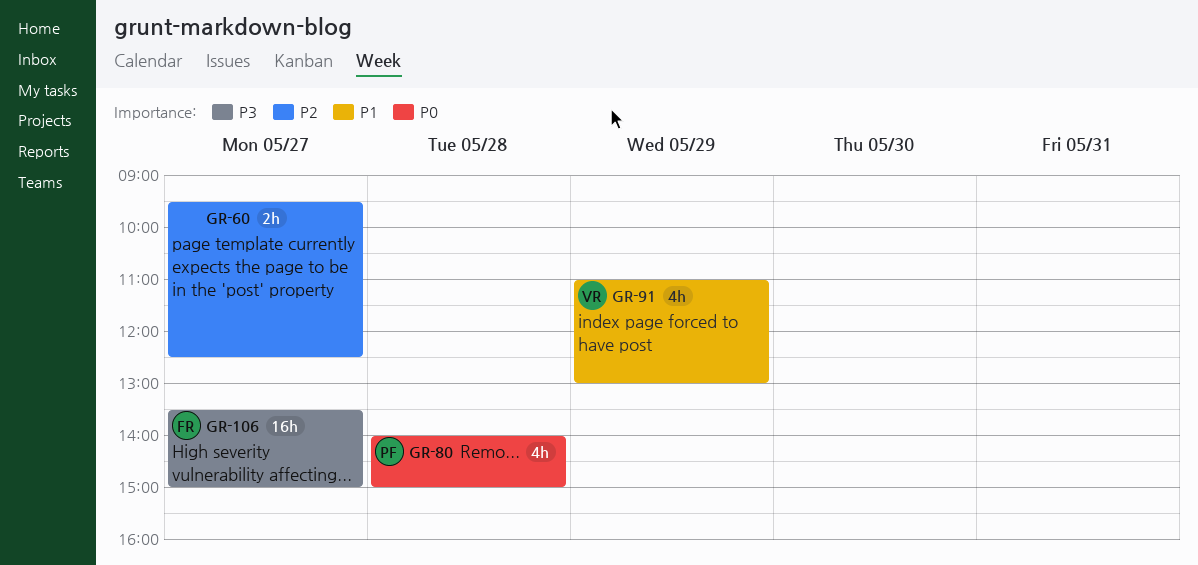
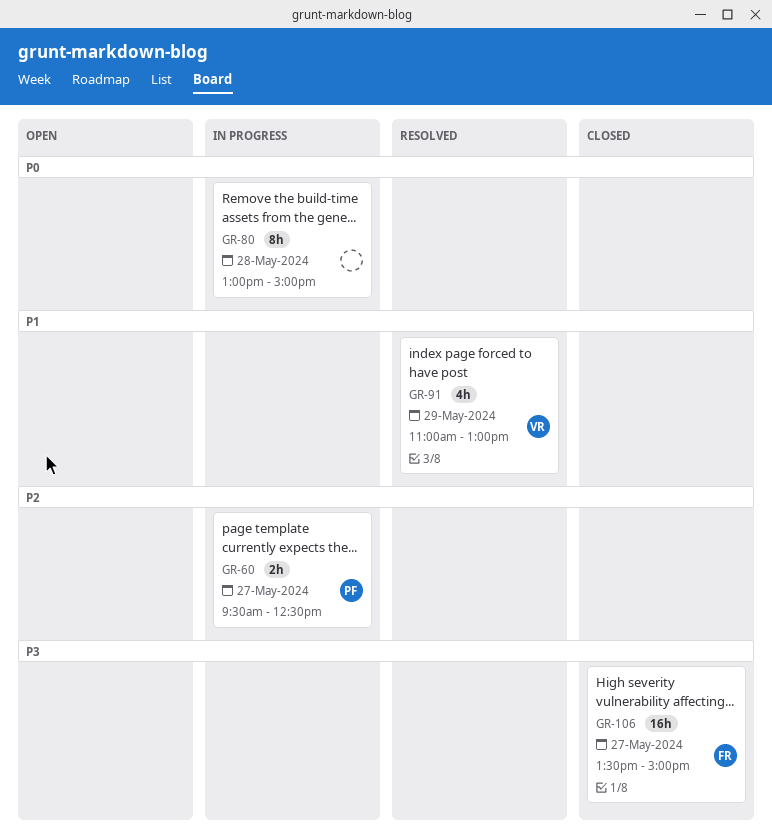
GR-60, owner: none -> PF
GR-80, owner: PF -> none
GR-80, estimate: 4h -> 8h
GR-80, begins: 14:00 -> 13:00

